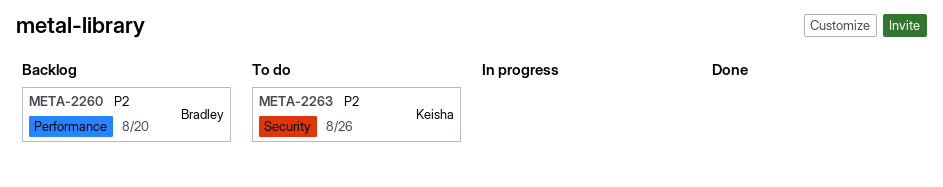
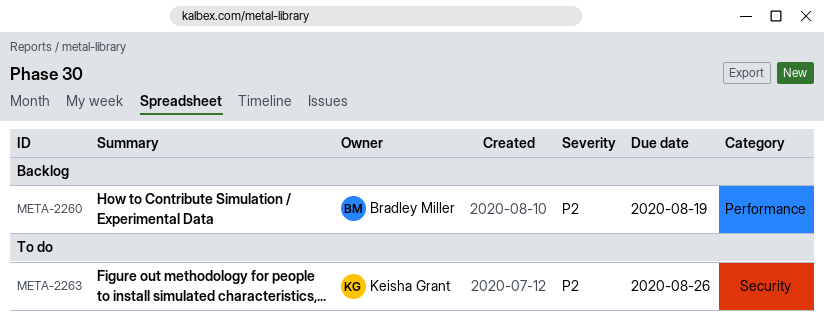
META-2260, due: Aug 20 -> Aug 19

